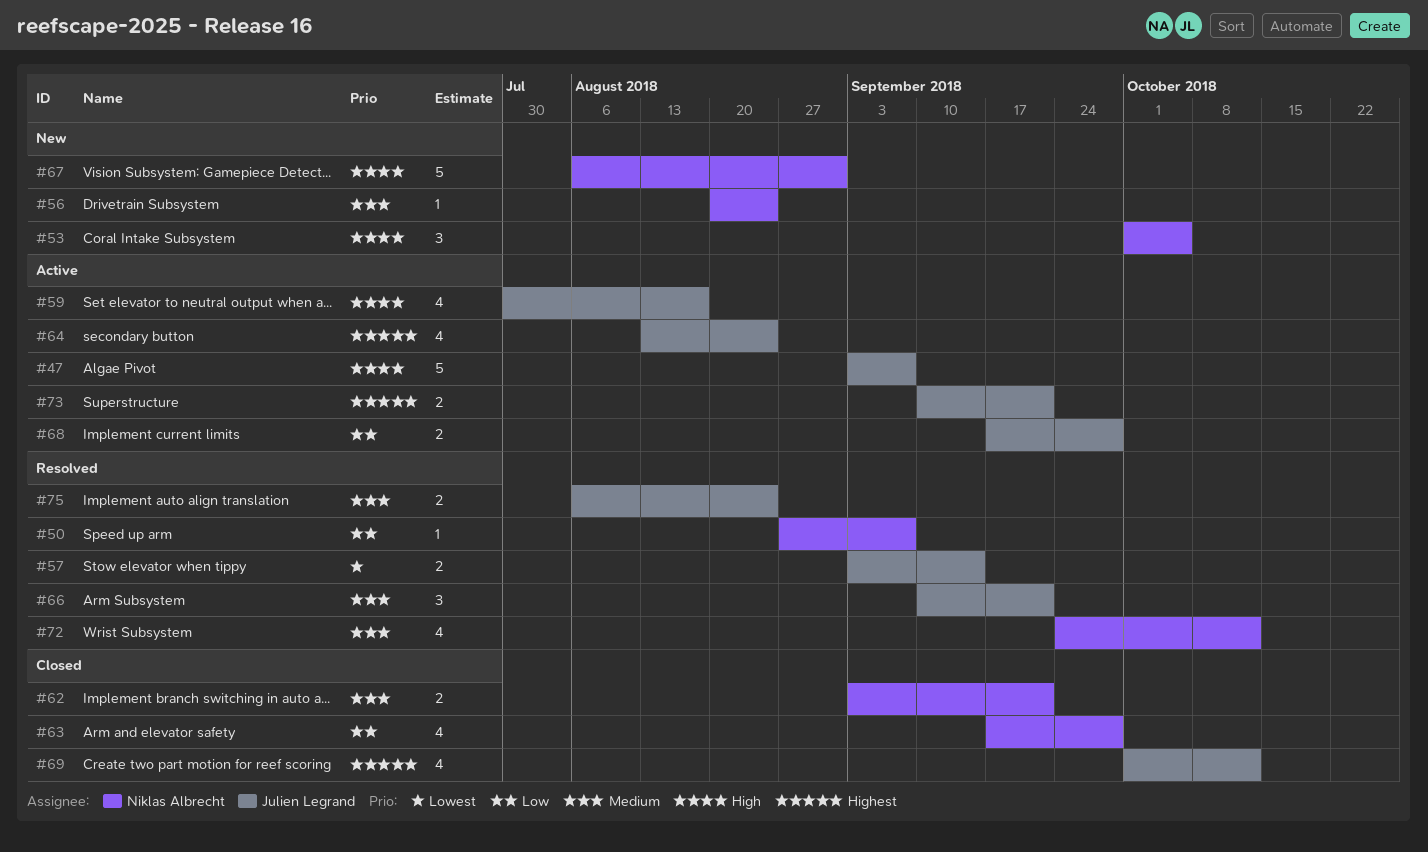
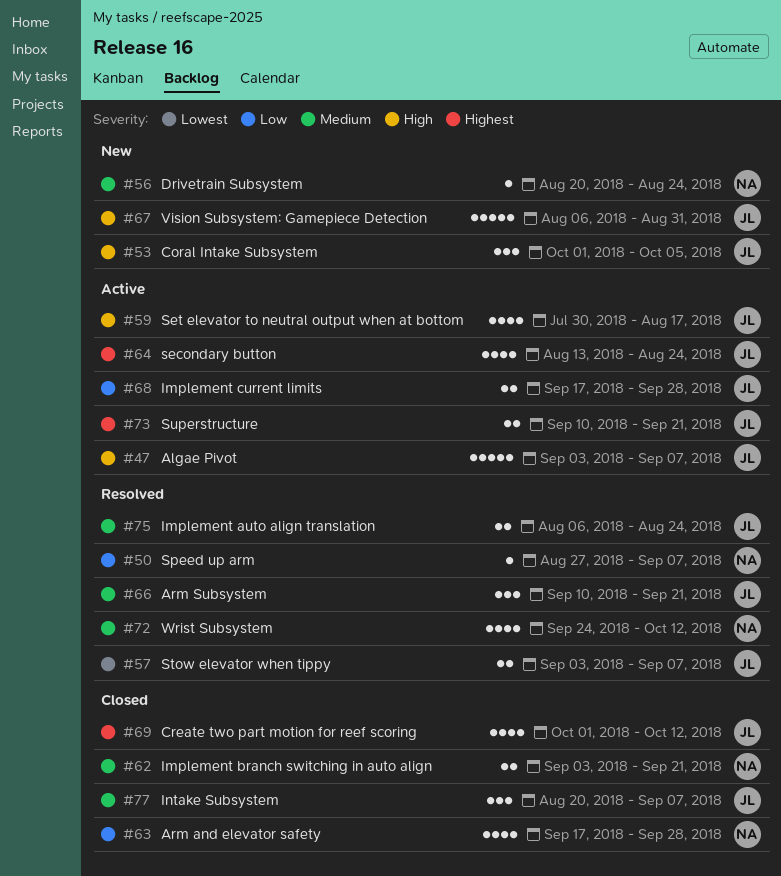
#53, owner: Niklas Albrecht -> Julien Legrand
#57, due: Sep 14 -> Sep 7
#67, owner: Niklas Albrecht -> Julien Legrand
#77: none -> present

